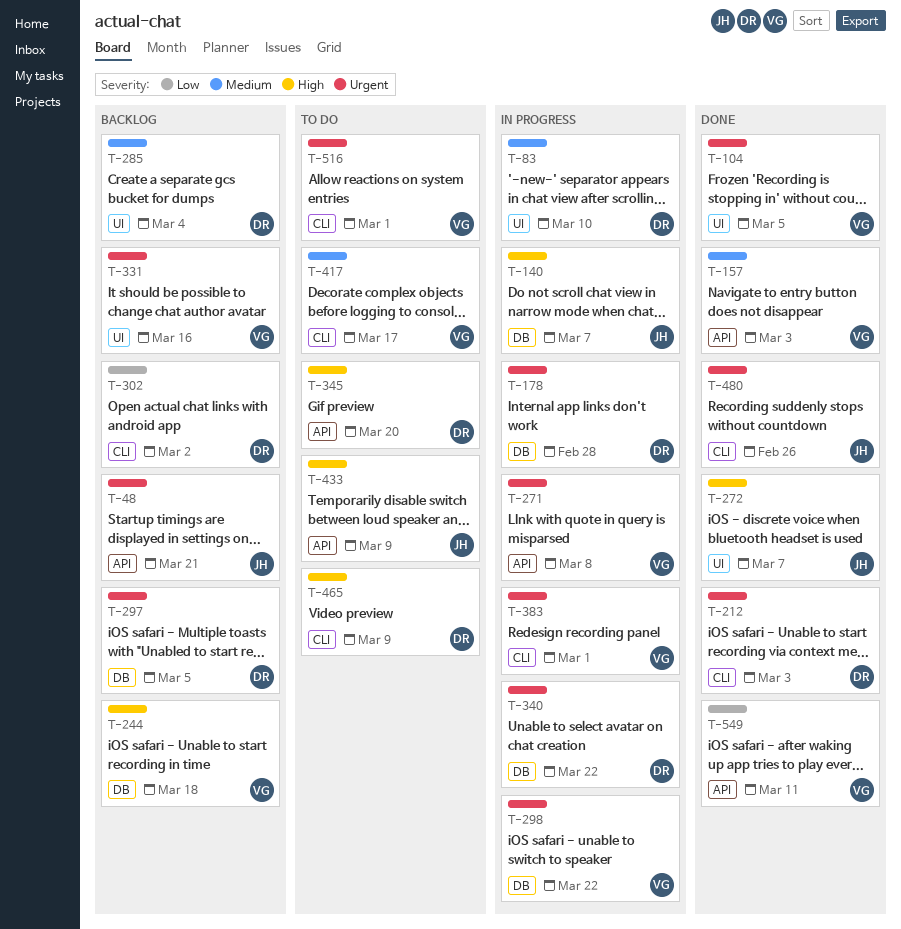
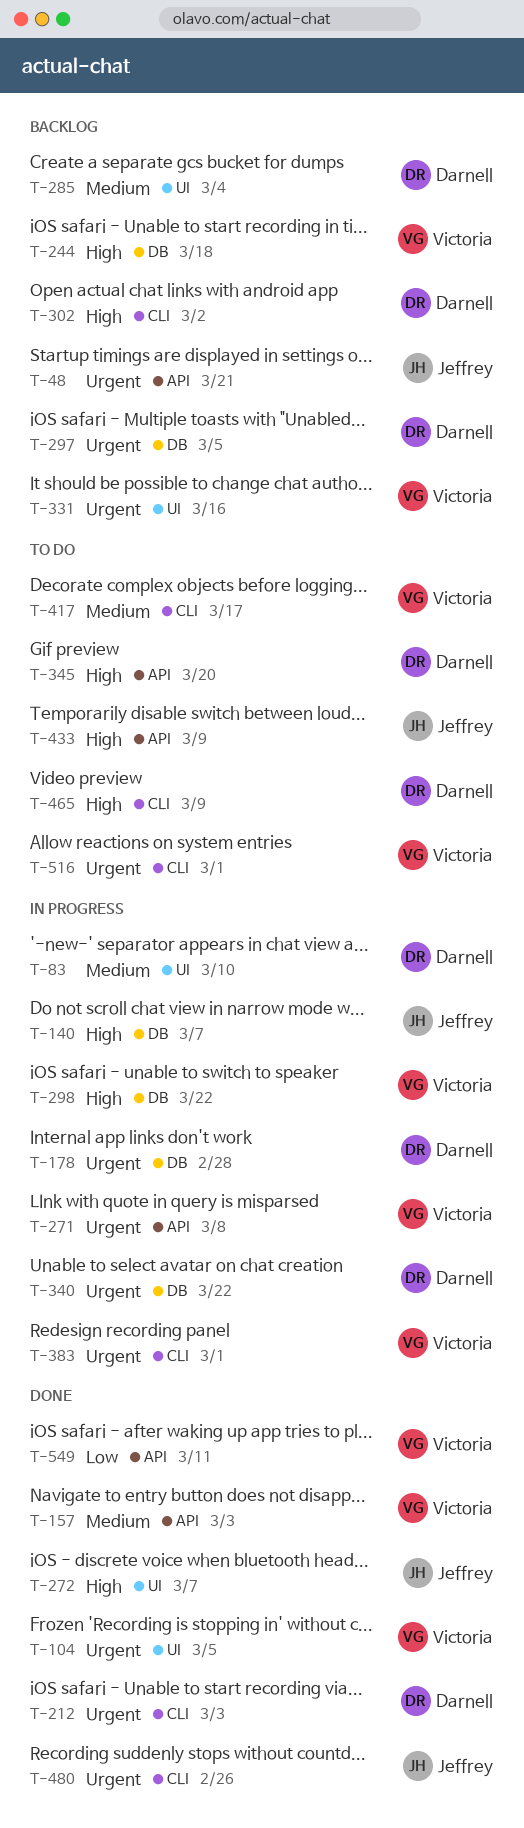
T-298, priority: Urgent -> High
T-302, priority: Low -> High

